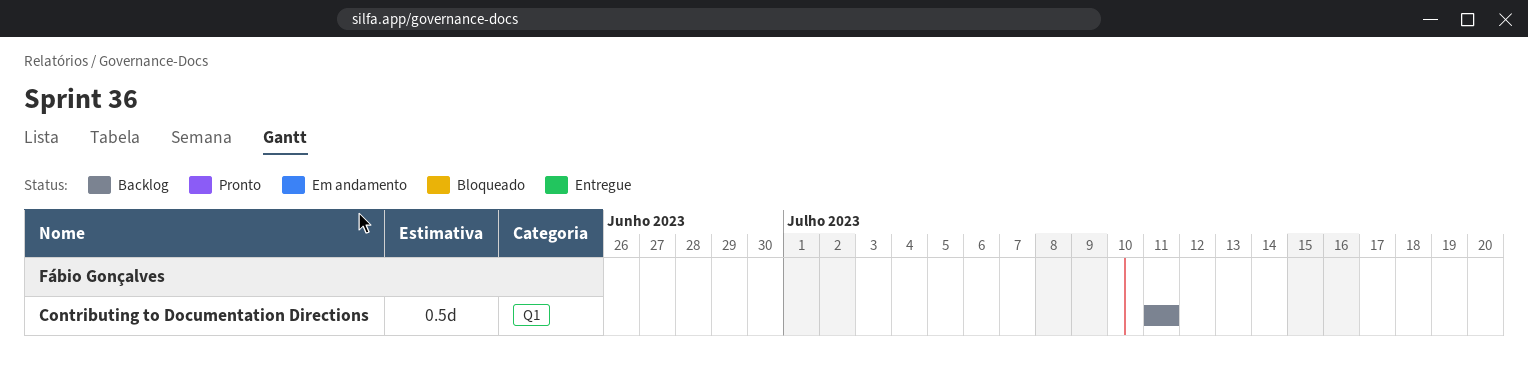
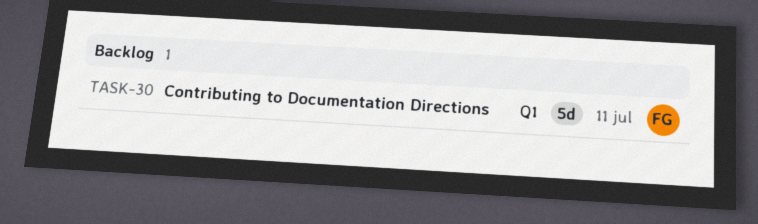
Contributing to Documentation Directions, estimate: 0.5d -> 5d

